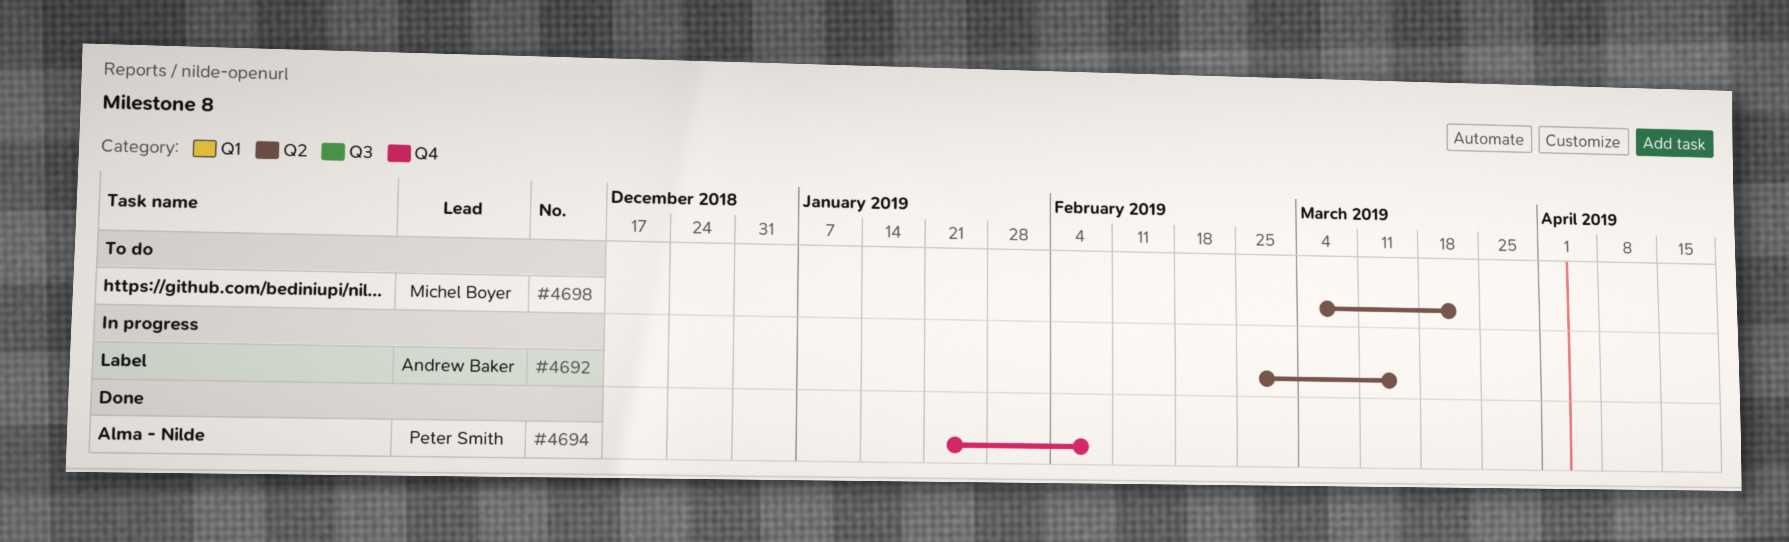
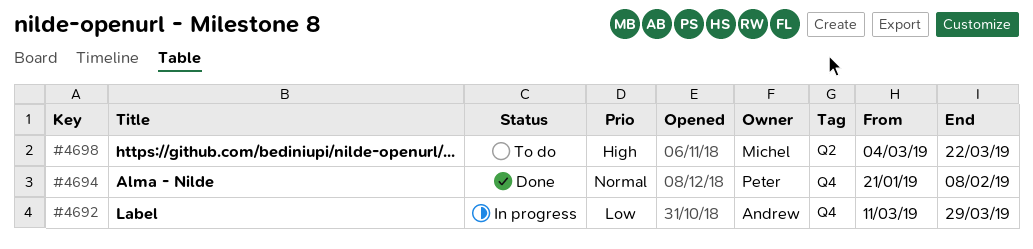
#4692, label: Q2 -> Q4
#4692, start: Feb 25 -> Mar 11
#4692, due: Mar 15 -> Mar 29

